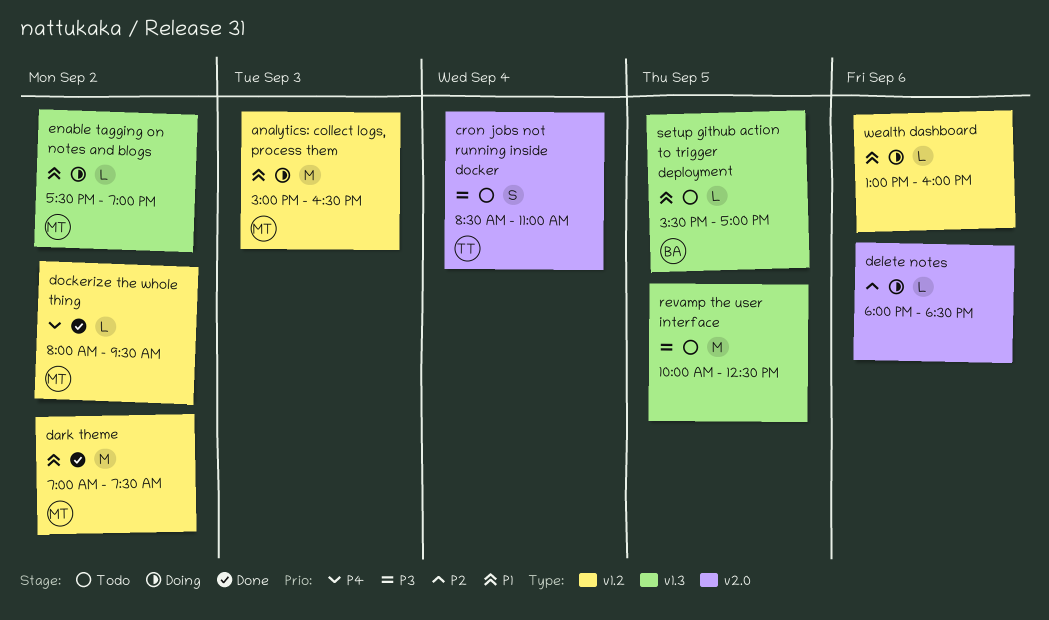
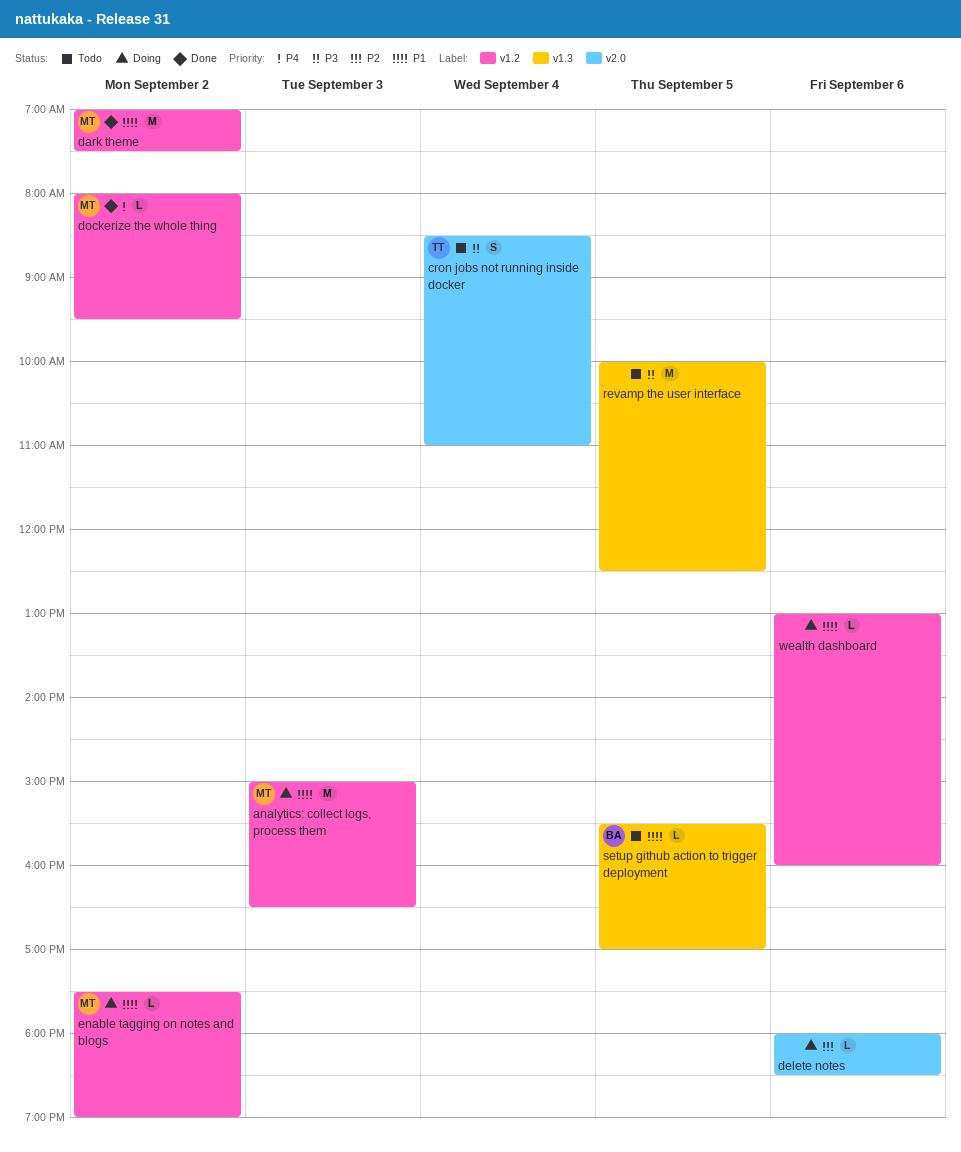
enable tagging on notes and blogs, label: v1.3 -> v1.2

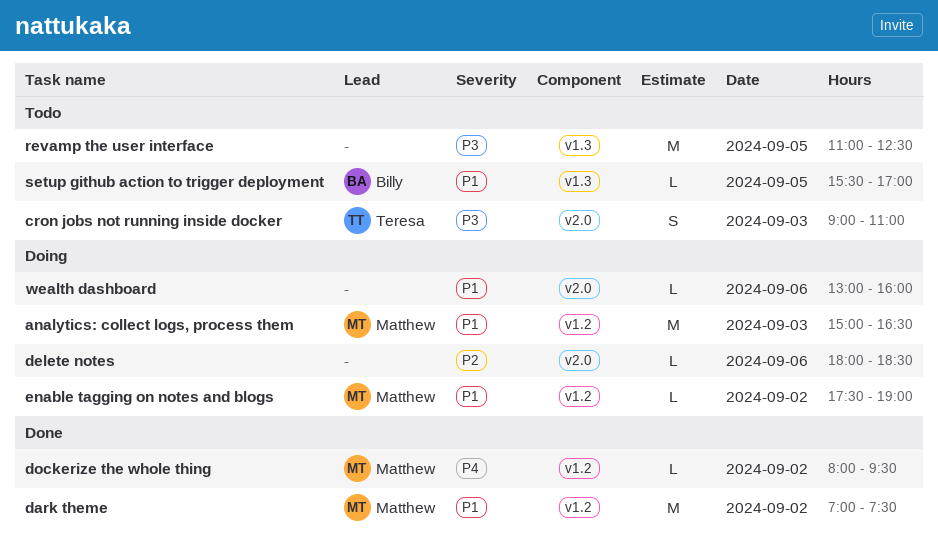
cron jobs not running inside docker, day: Sep 4 -> Sep 3
cron jobs not running inside docker, begins: 08:30 -> 09:00
revamp the user interface, begins: 10:00 -> 11:00
wealth dashboard, label: v1.2 -> v2.0

